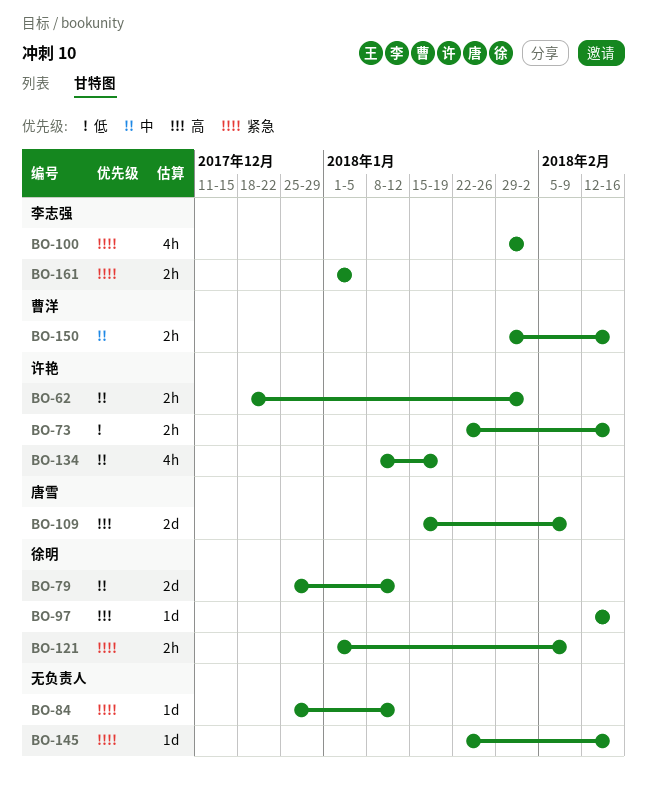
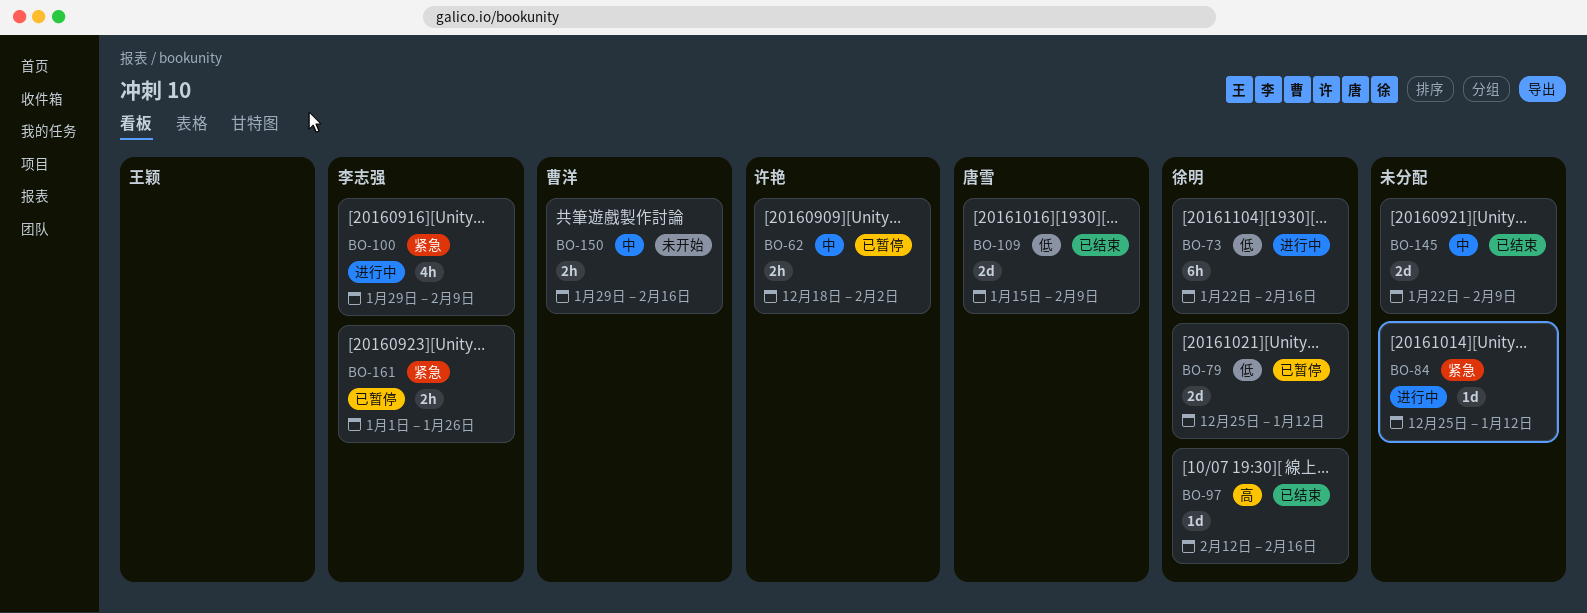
BO-73, owner: 许艳 -> 徐明
BO-73, estimate: 2h -> 6h
BO-79, priority: 中 -> 低
BO-100, due: Feb 2 -> Feb 9
BO-109, priority: 高 -> 低
BO-121: present -> none
BO-134: present -> none
BO-145, priority: 紧急 -> 中
BO-145, estimate: 1d -> 2d
BO-145, due: Feb 16 -> Feb 9
BO-161, due: Jan 5 -> Jan 26

